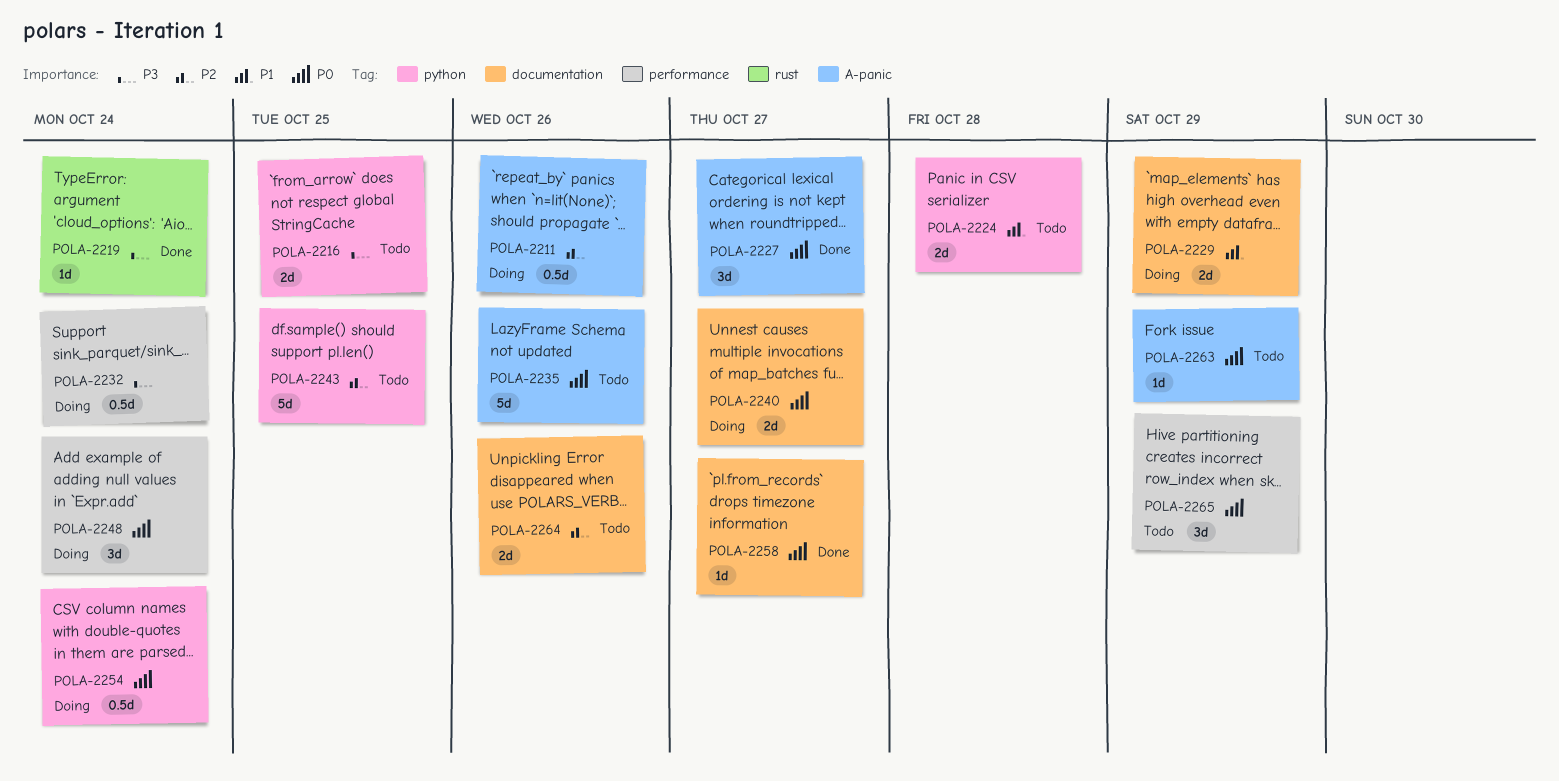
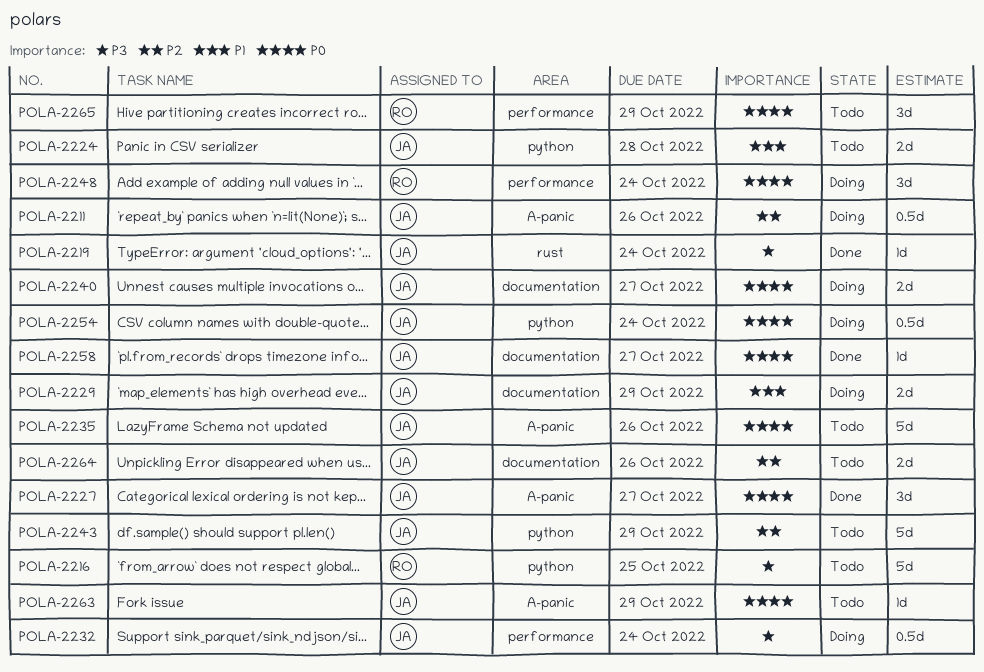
POLA-2216, estimate: 2d -> 5d
POLA-2243, due: Oct 25 -> Oct 29

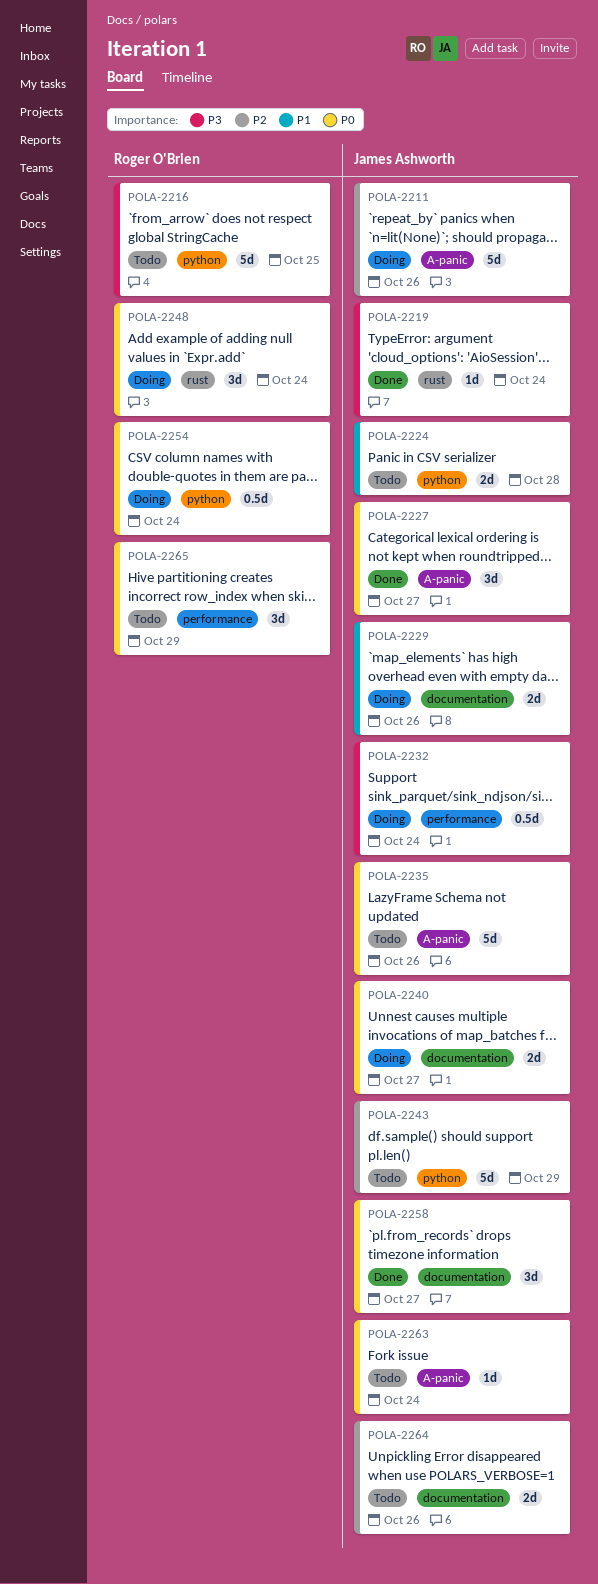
POLA-2211, estimate: 0.5d -> 5d
POLA-2229, due: Oct 29 -> Oct 26
POLA-2248, label: performance -> rust
POLA-2254, owner: James Ashworth -> Roger O'Brien
POLA-2258, estimate: 1d -> 3d
POLA-2263, due: Oct 29 -> Oct 24

